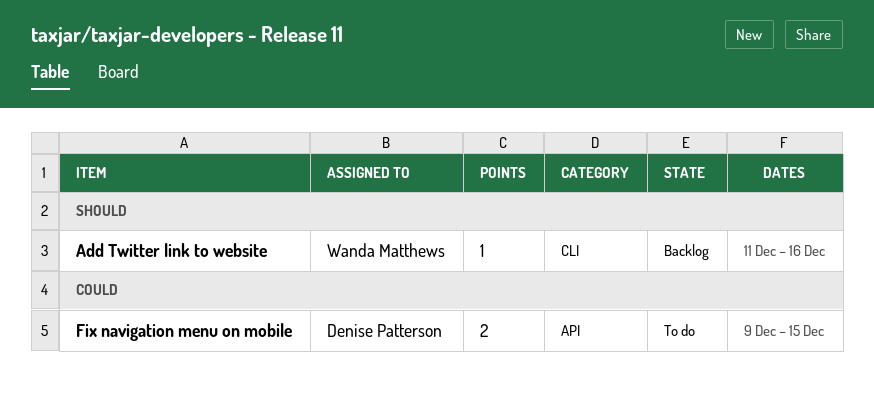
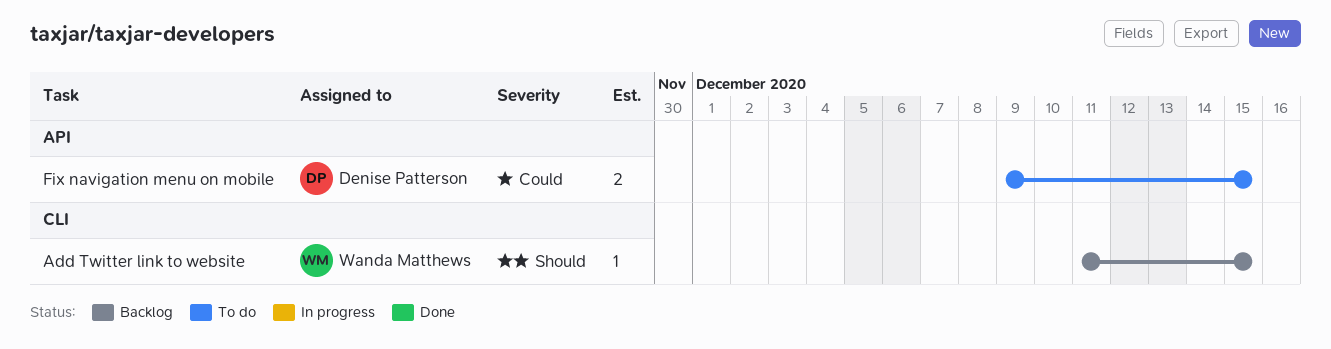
Add Twitter link to website, due: Dec 16 -> Dec 15

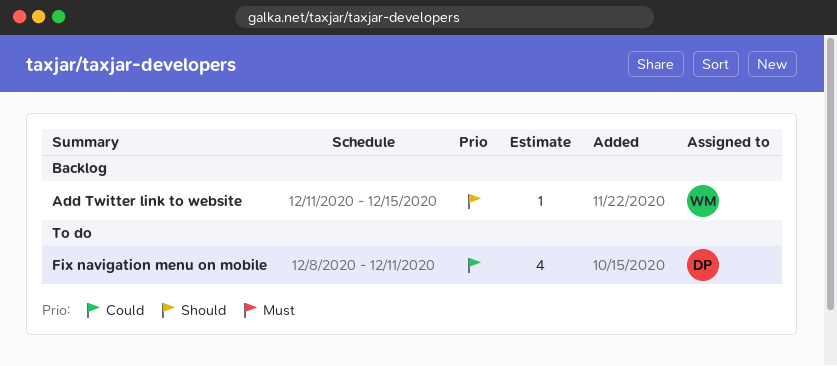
Fix navigation menu on mobile, estimate: 2 -> 4
Fix navigation menu on mobile, start: Dec 9 -> Dec 8
Fix navigation menu on mobile, due: Dec 15 -> Dec 11

